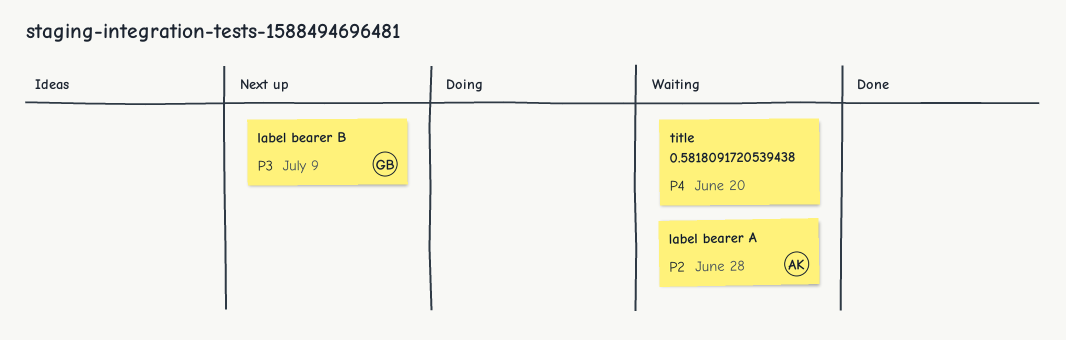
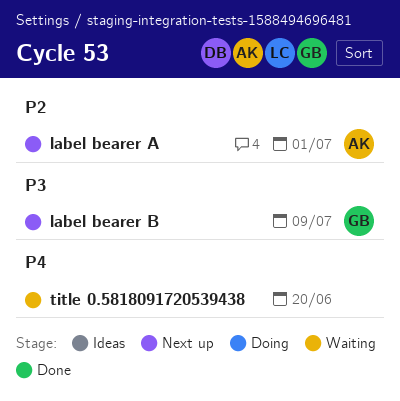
label bearer A, status: Waiting -> Next up
label bearer A, due: Jun 28 -> Jul 1

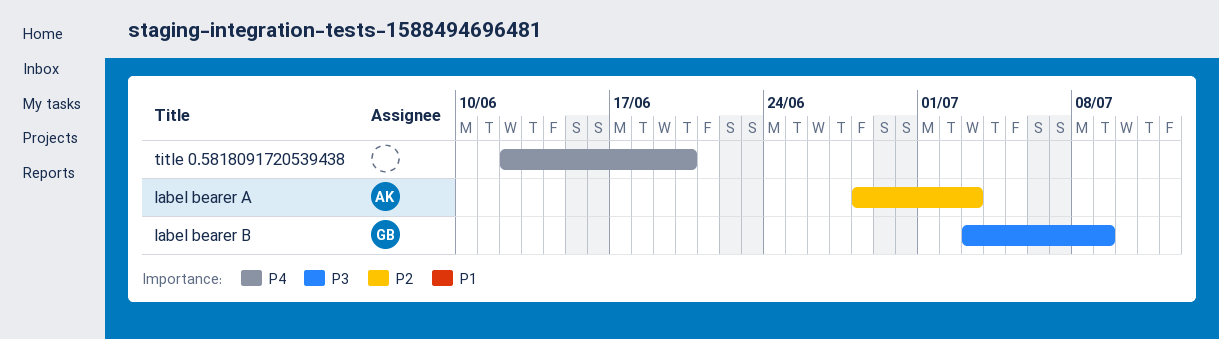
label bearer A, due: Jul 1 -> Jul 3

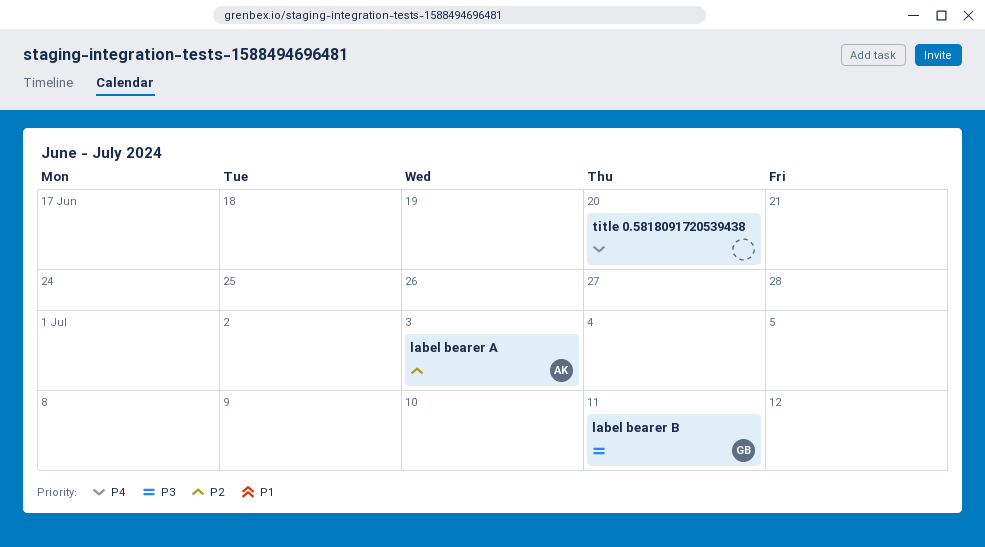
label bearer B, due: Jul 9 -> Jul 11

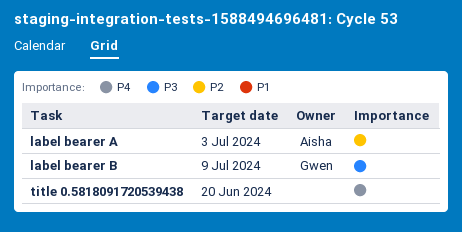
label bearer B, due: Jul 11 -> Jul 9

